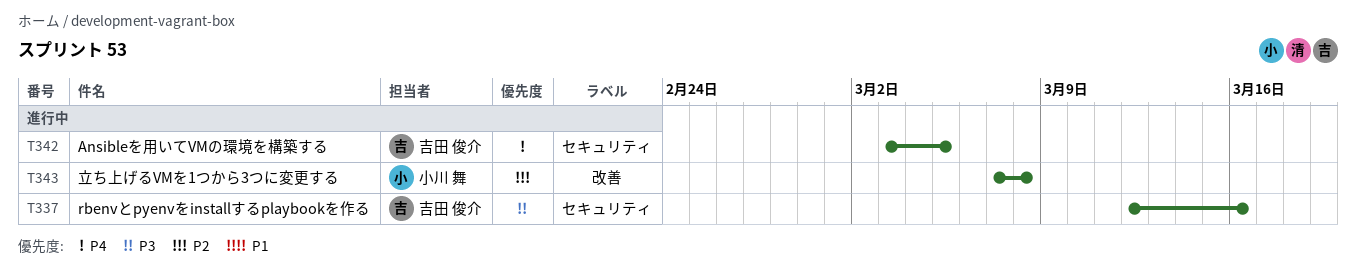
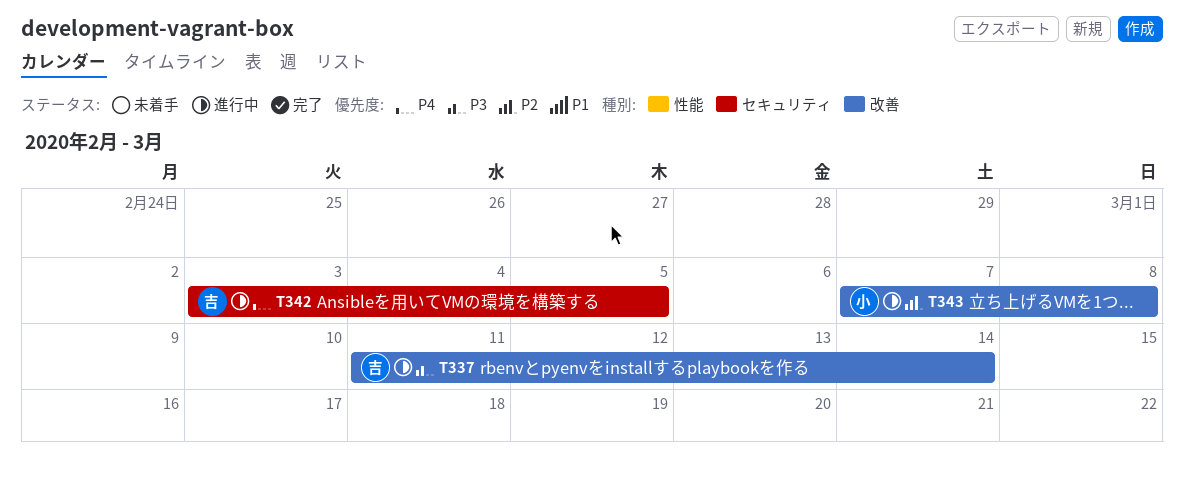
T337, label: セキュリティ -> 改善
T337, start: Mar 12 -> Mar 11
T337, due: Mar 16 -> Mar 14

